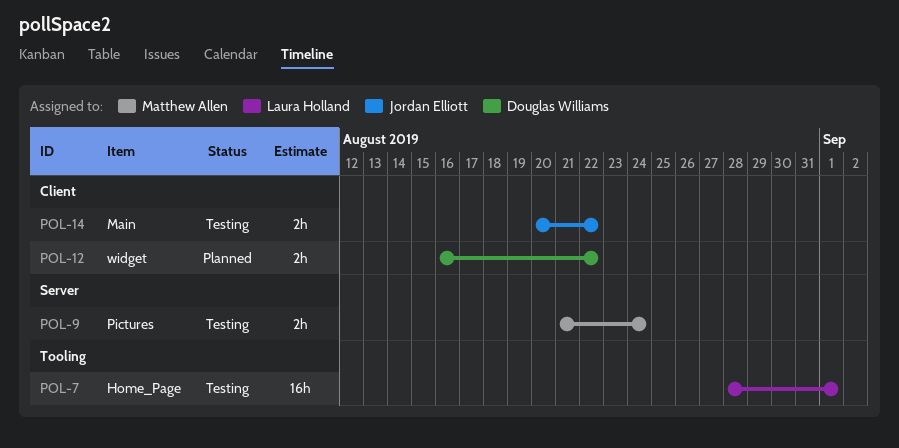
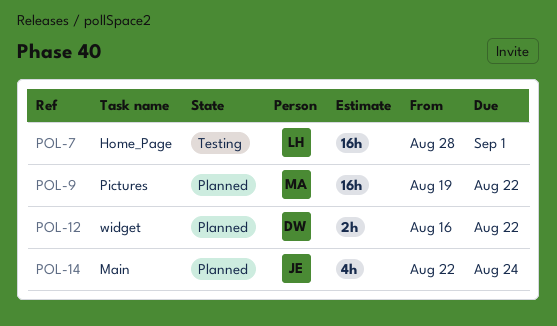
POL-9, status: Testing -> Planned
POL-9, estimate: 2h -> 16h
POL-9, start: Aug 21 -> Aug 19
POL-9, due: Aug 24 -> Aug 22
POL-14, status: Testing -> Planned
POL-14, estimate: 2h -> 4h
POL-14, start: Aug 20 -> Aug 22
POL-14, due: Aug 22 -> Aug 24

